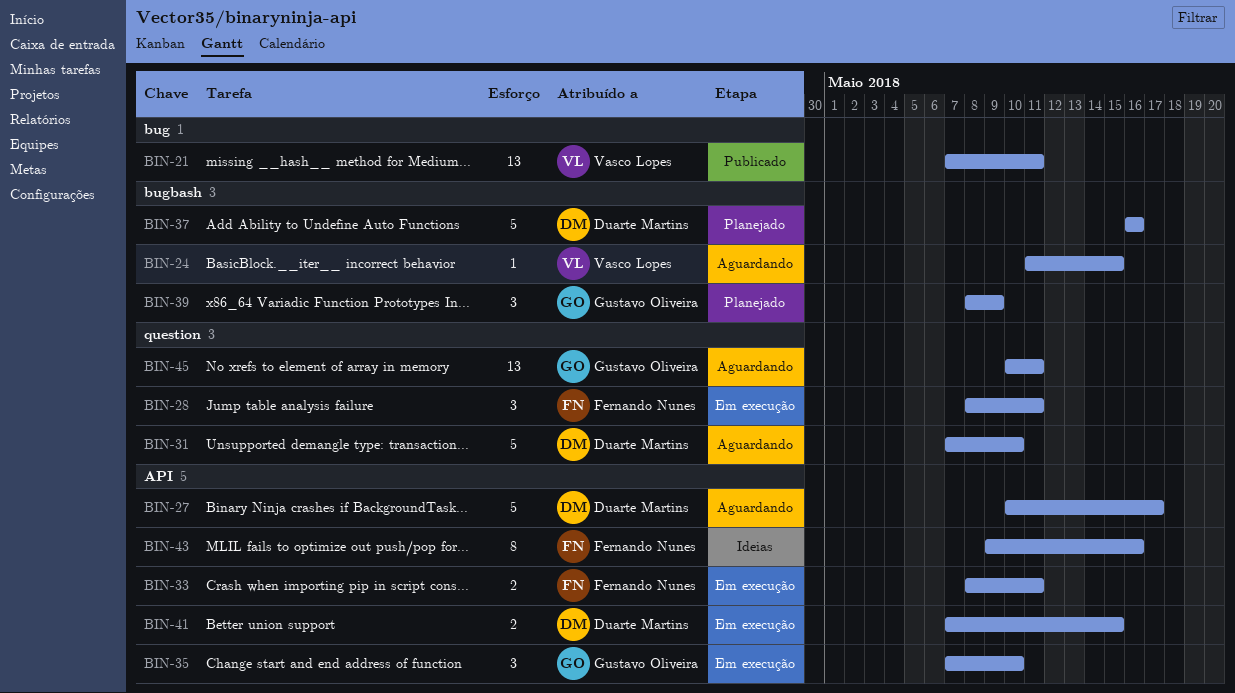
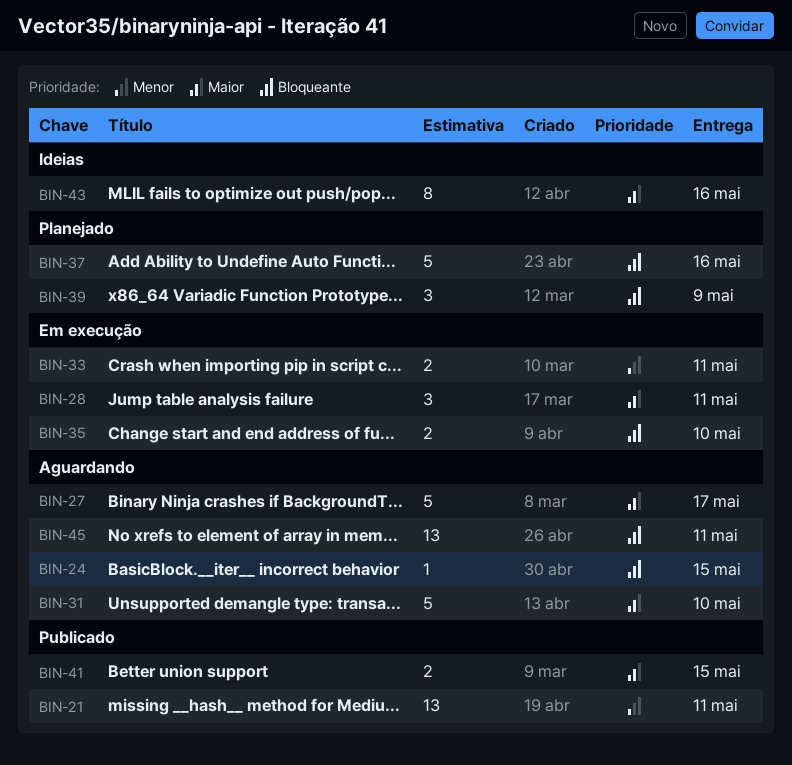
BIN-35, estimate: 3 -> 2
BIN-41, status: Em execução -> Publicado

